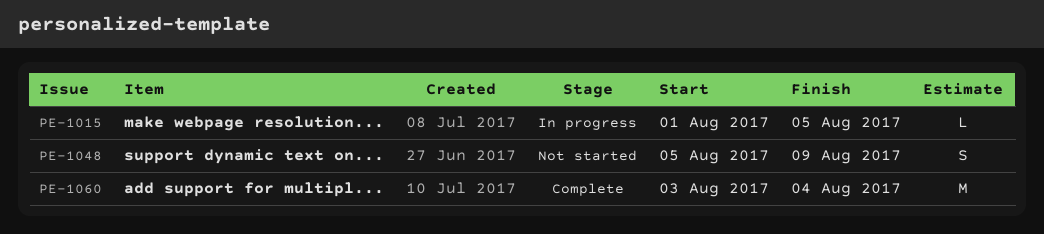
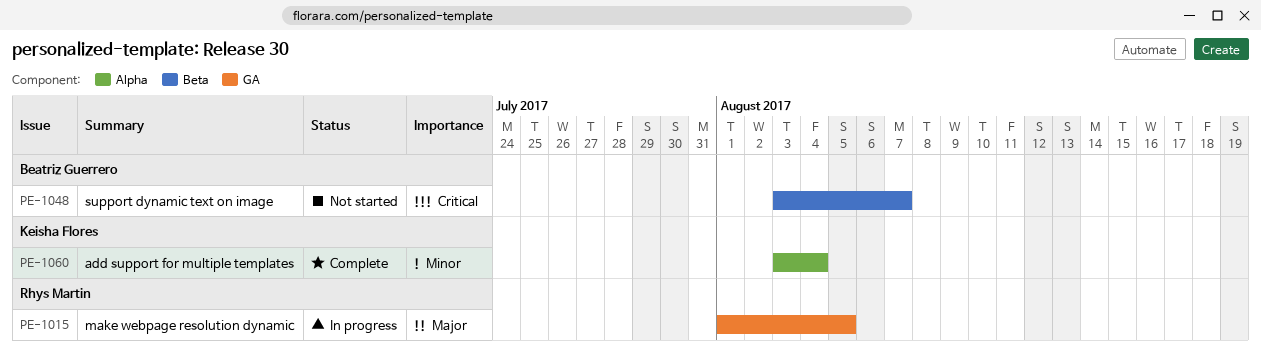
PE-1048, start: Aug 5 -> Aug 3
PE-1048, due: Aug 9 -> Aug 7

